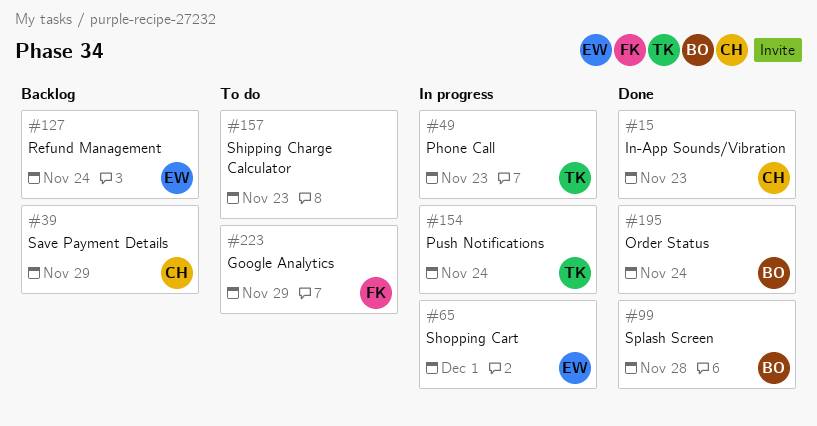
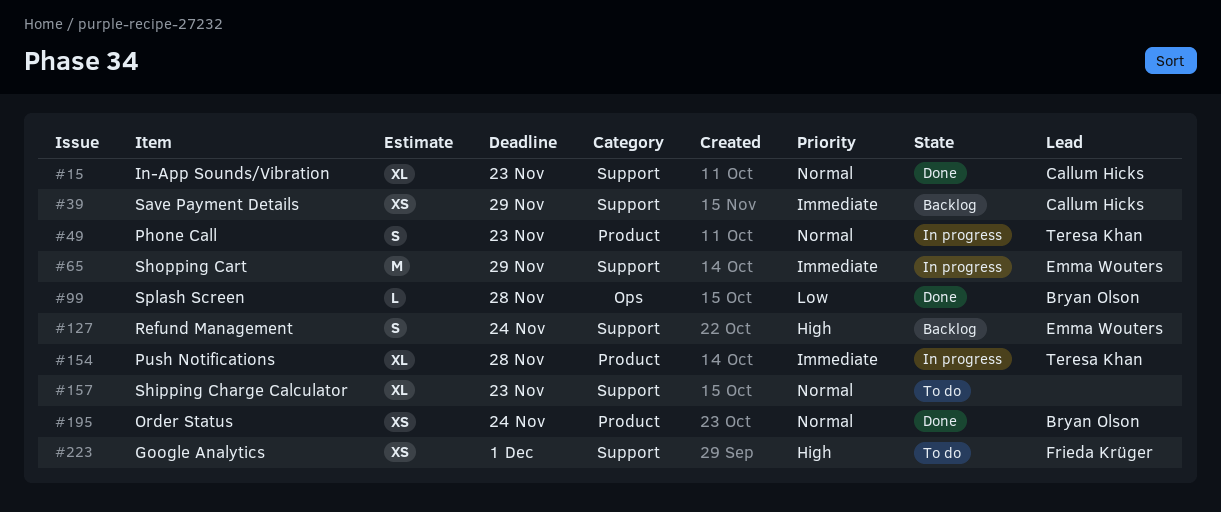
#65, due: Dec 1 -> Nov 29
#154, due: Nov 24 -> Nov 28
#223, due: Nov 29 -> Dec 1

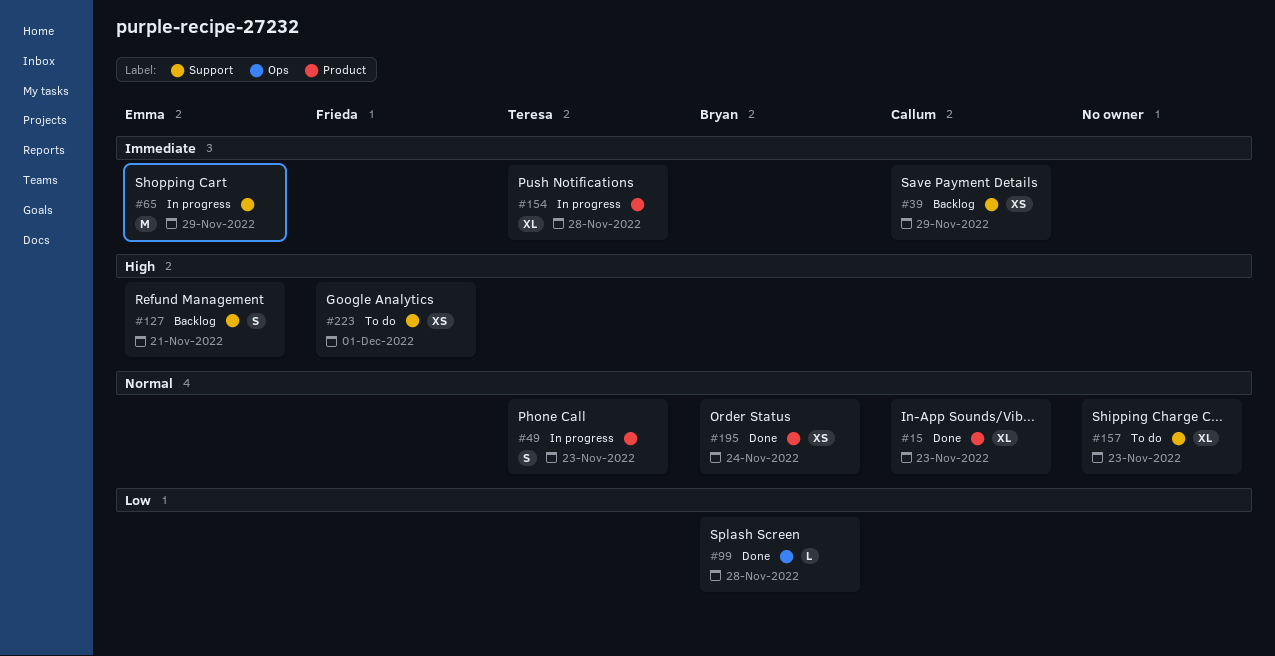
#15, label: Support -> Product
#127, due: Nov 24 -> Nov 21

